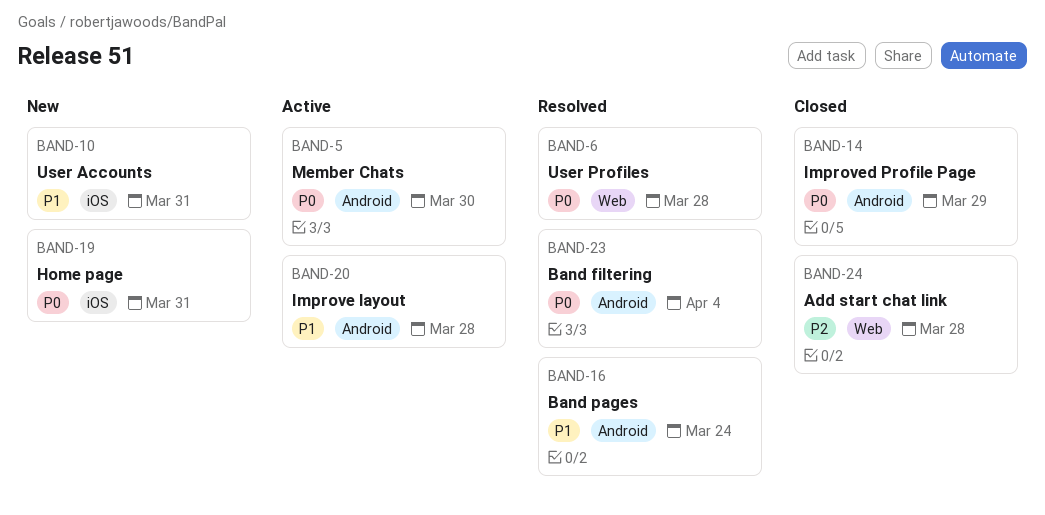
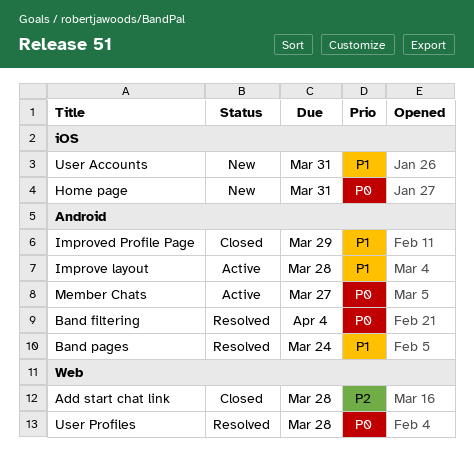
Improved Profile Page, priority: P0 -> P1
Member Chats, due: Mar 30 -> Mar 27

